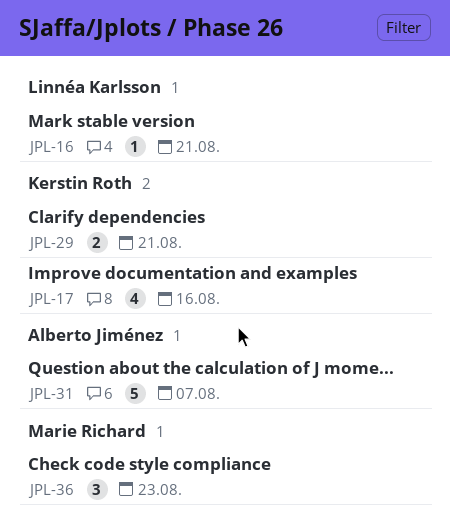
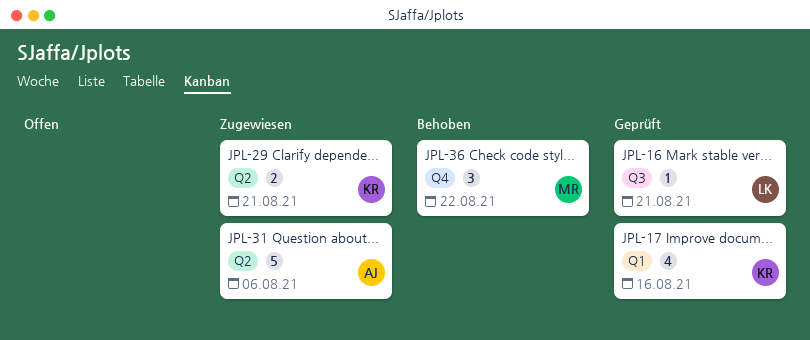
JPL-31, due: Aug 7 -> Aug 6
JPL-36, due: Aug 23 -> Aug 22

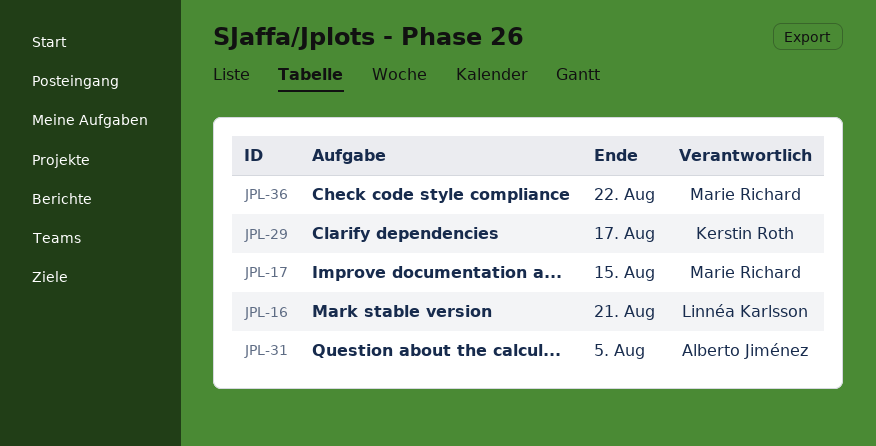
JPL-17, owner: Kerstin Roth -> Marie Richard
JPL-17, due: Aug 16 -> Aug 15
JPL-29, due: Aug 21 -> Aug 17
JPL-31, due: Aug 6 -> Aug 5

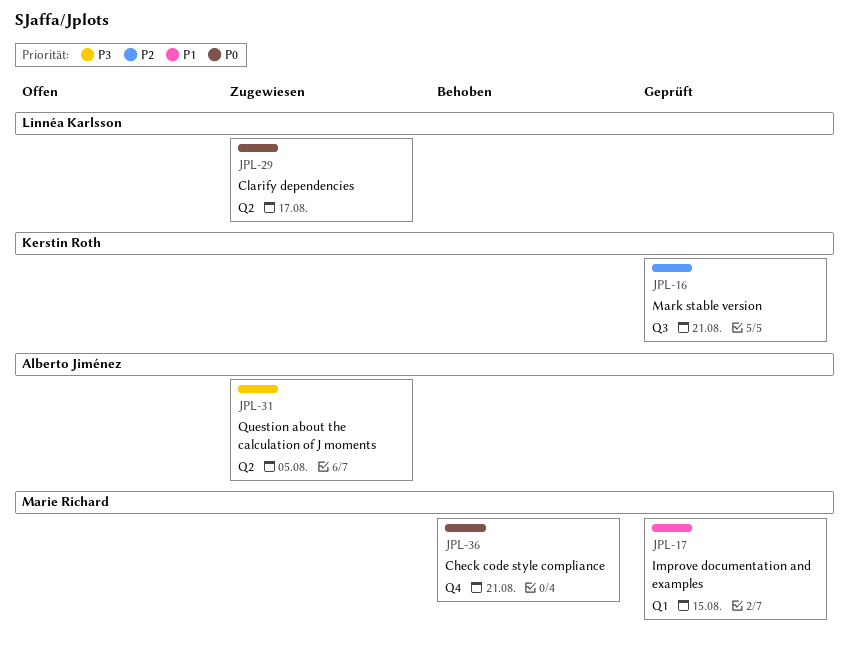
JPL-16, owner: Linnéa Karlsson -> Kerstin Roth
JPL-29, owner: Kerstin Roth -> Linnéa Karlsson
JPL-36, due: Aug 22 -> Aug 21

